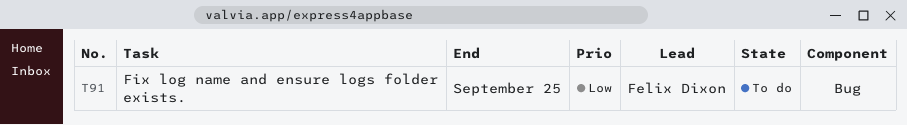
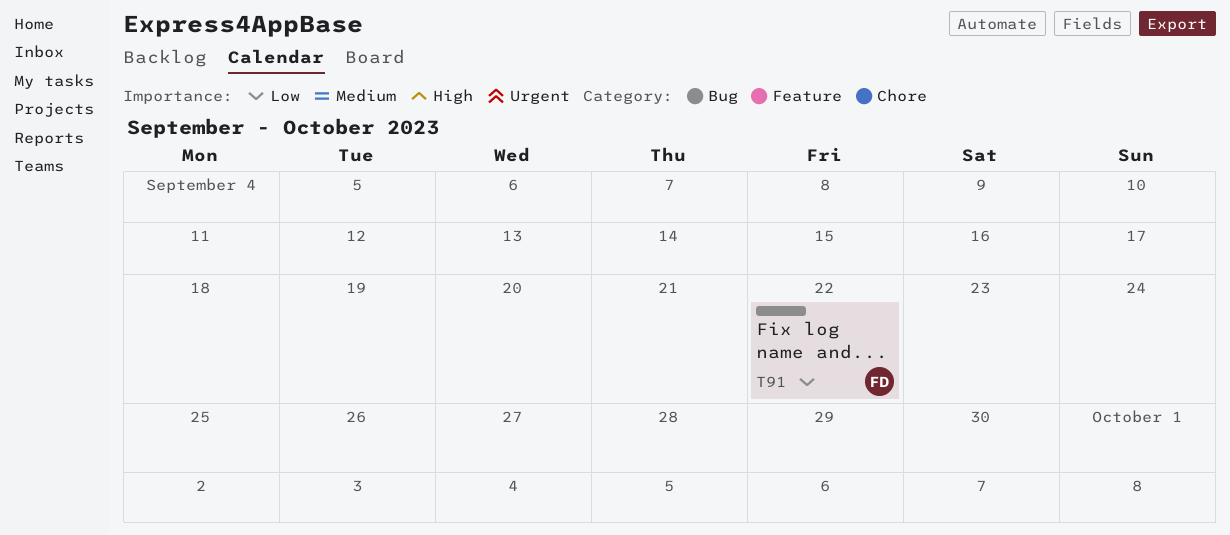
T91, due: Sep 25 -> Sep 22

